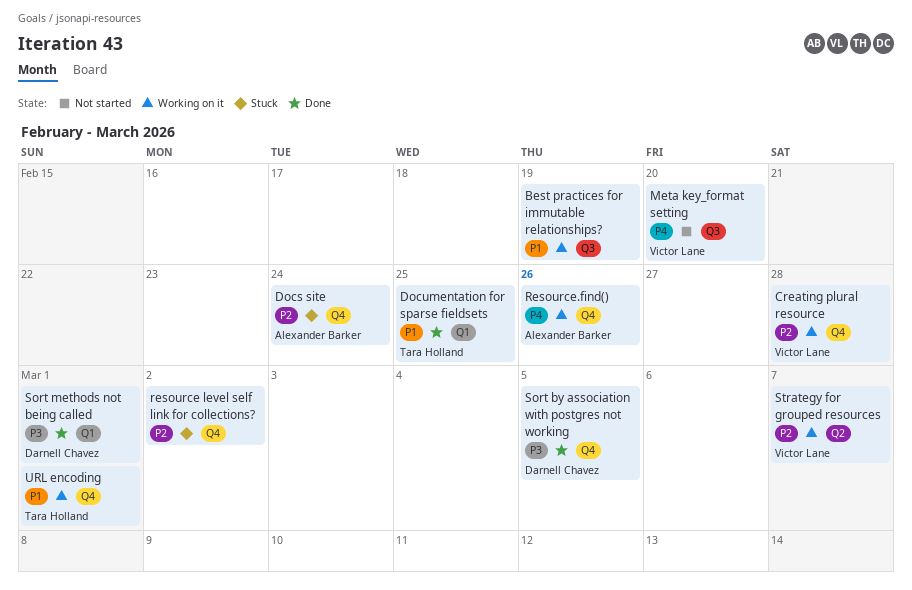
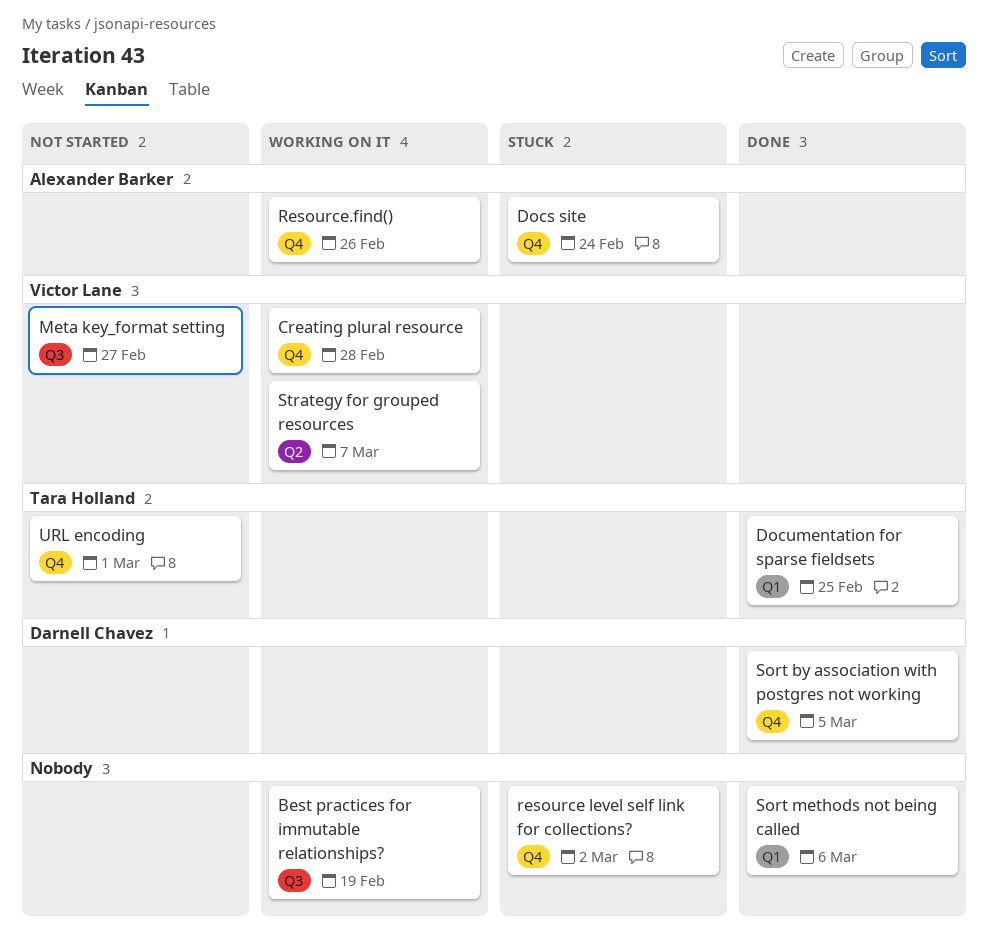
Meta key_format setting, due: Feb 20 -> Feb 27
Sort methods not being called, owner: Darnell Chavez -> none
Sort methods not being called, due: Mar 1 -> Mar 6
URL encoding, status: Working on it -> Not started

